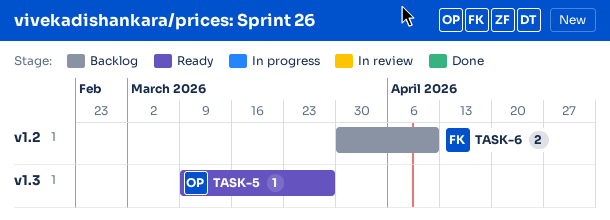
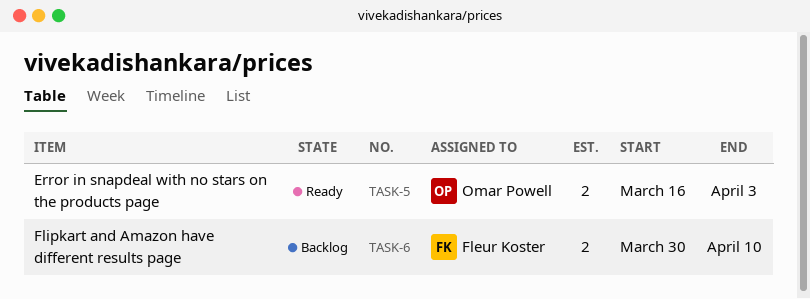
TASK-5, estimate: 1 -> 2
TASK-5, start: Mar 9 -> Mar 16
TASK-5, due: Mar 27 -> Apr 3

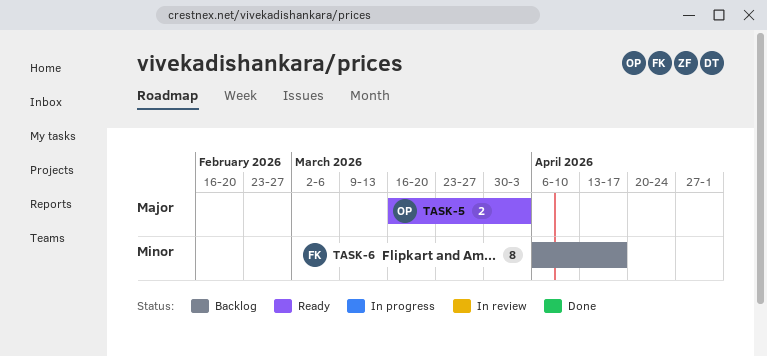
TASK-6, estimate: 2 -> 8
TASK-6, start: Mar 30 -> Apr 6
TASK-6, due: Apr 10 -> Apr 17

